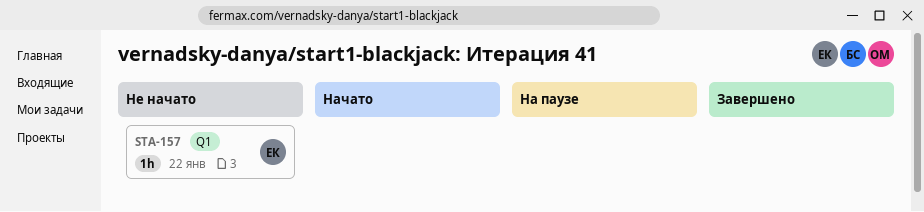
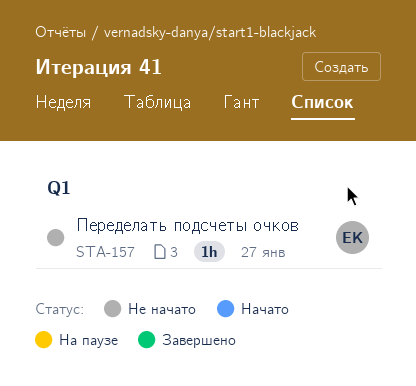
STA-157, due: Jan 22 -> Jan 27

